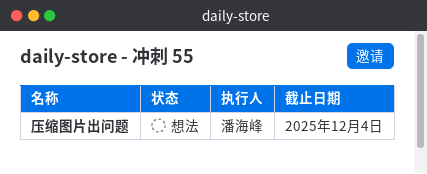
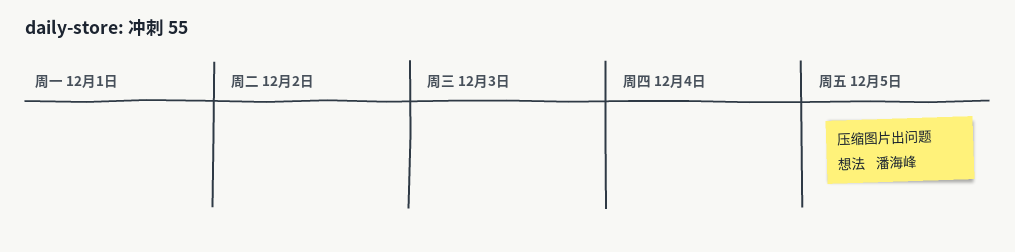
压缩图片出问题, due: Dec 4 -> Dec 5

